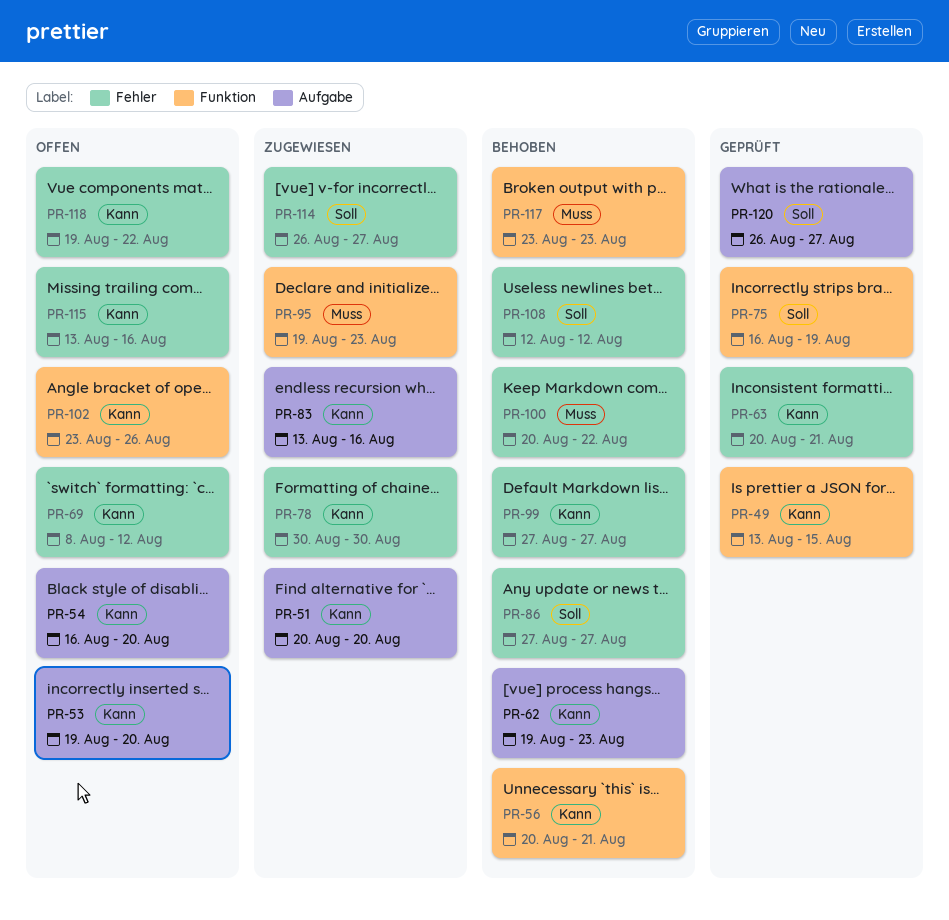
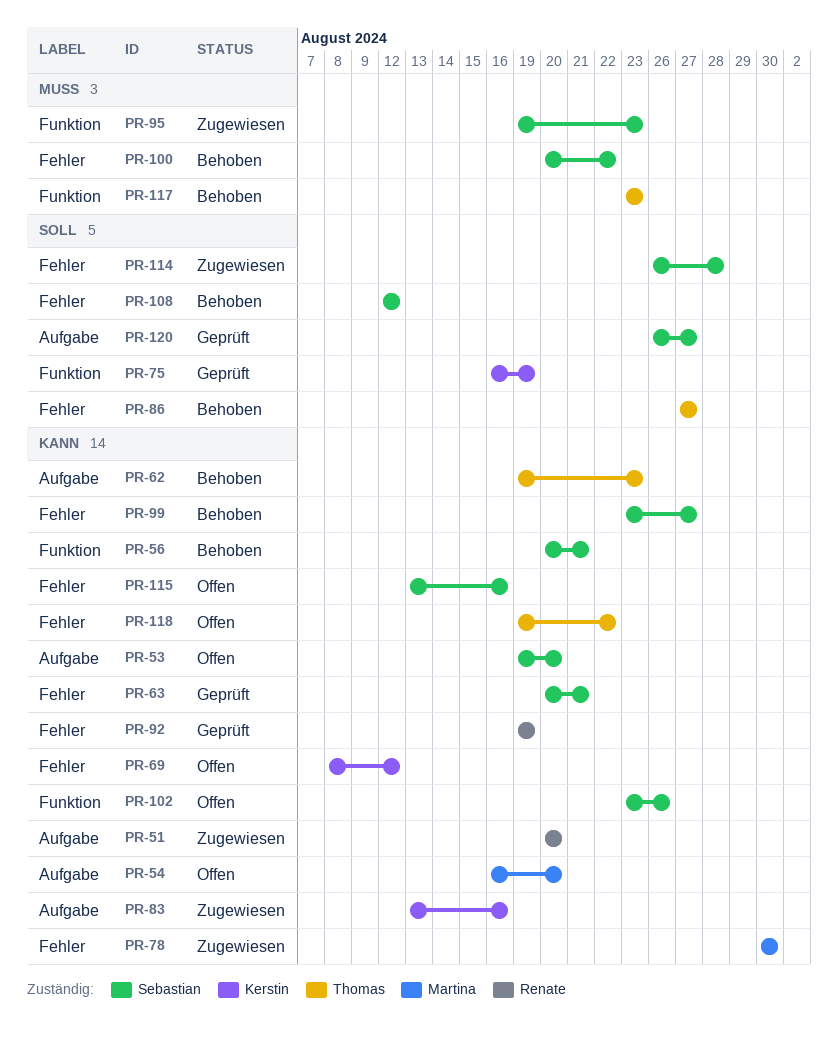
PR-49: present -> none
PR-92: none -> present
PR-99, start: Aug 27 -> Aug 23
PR-114, due: Aug 27 -> Aug 28

